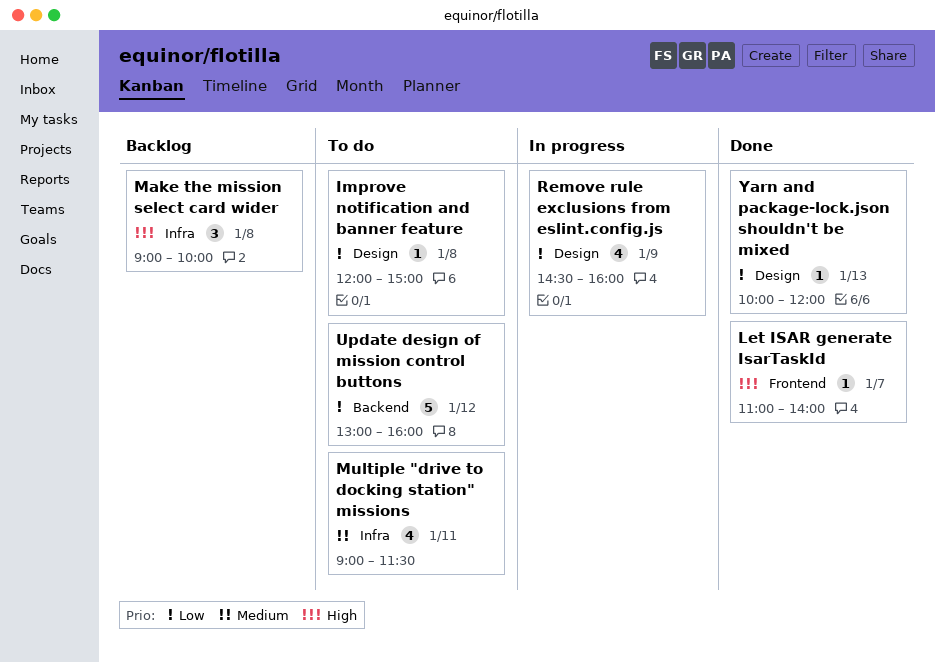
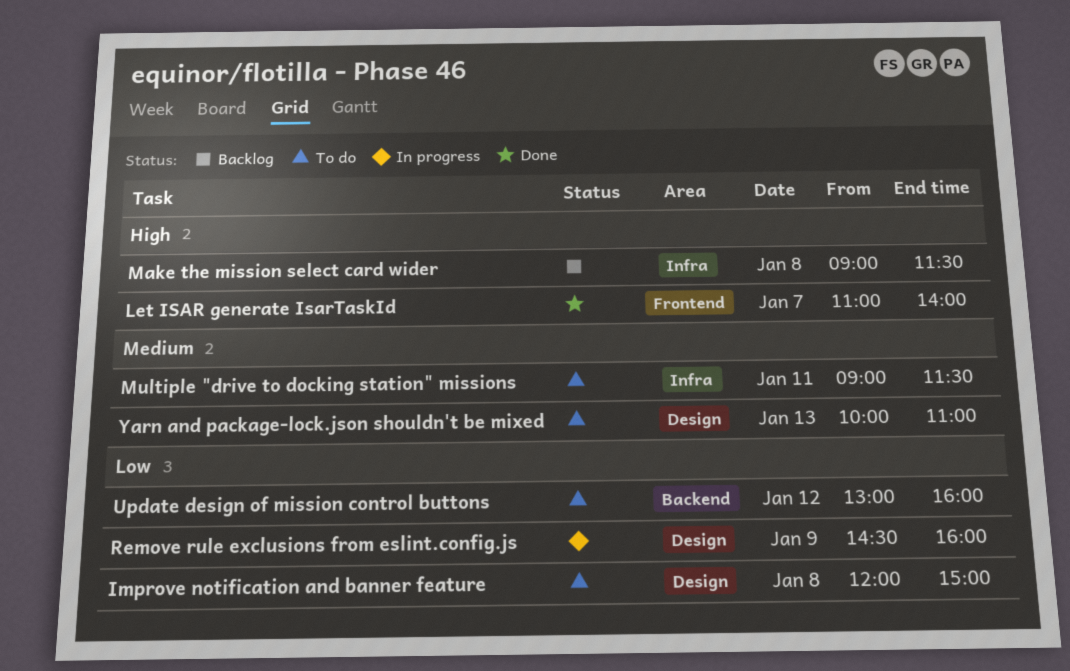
Make the mission select card wider, ends: 10:00 -> 11:30
Yarn and package-lock.json shouldn't be mixed, status: Done -> To do
Yarn and package-lock.json shouldn't be mixed, priority: Low -> Medium
Yarn and package-lock.json shouldn't be mixed, ends: 12:00 -> 11:00

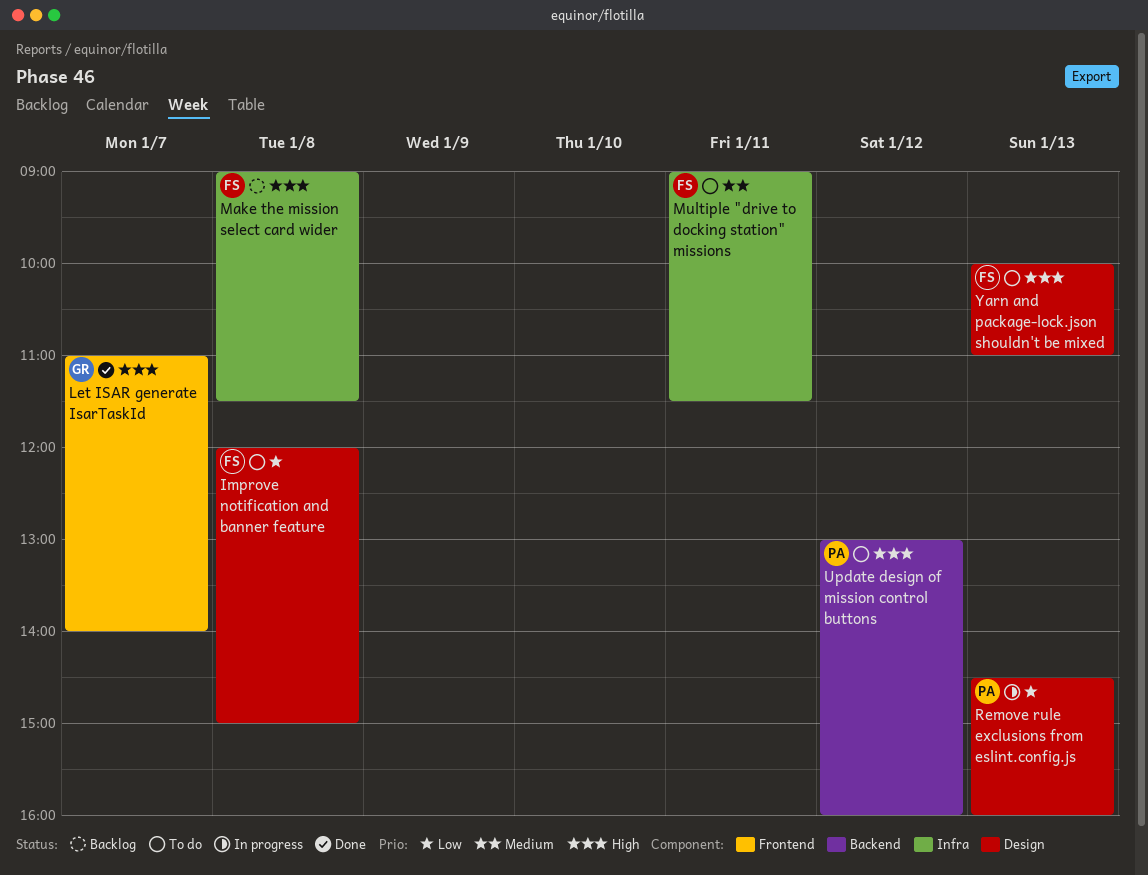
Remove rule exclusions from eslint.config.js, day: Jan 9 -> Jan 13
Update design of mission control buttons, priority: Low -> High
Yarn and package-lock.json shouldn't be mixed, priority: Medium -> High

